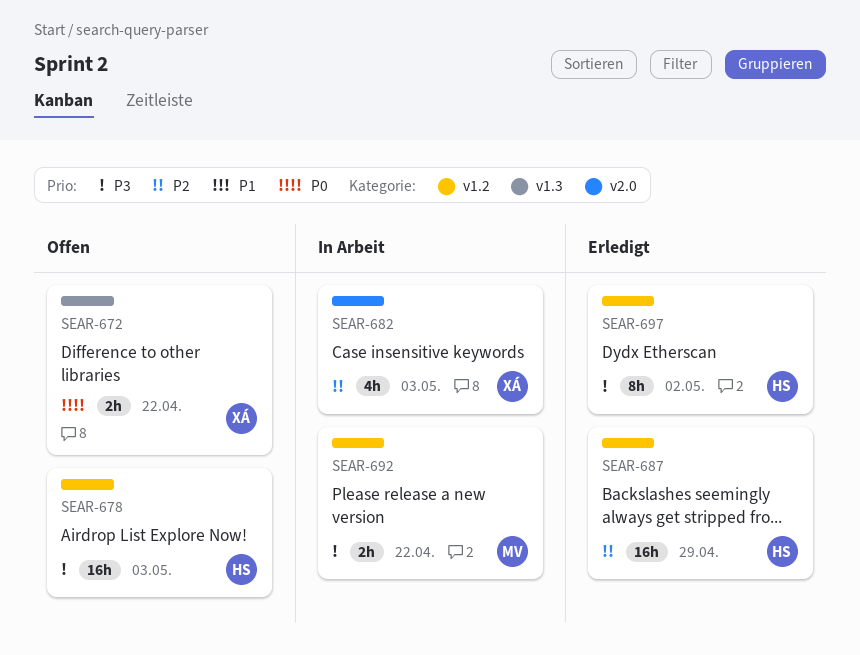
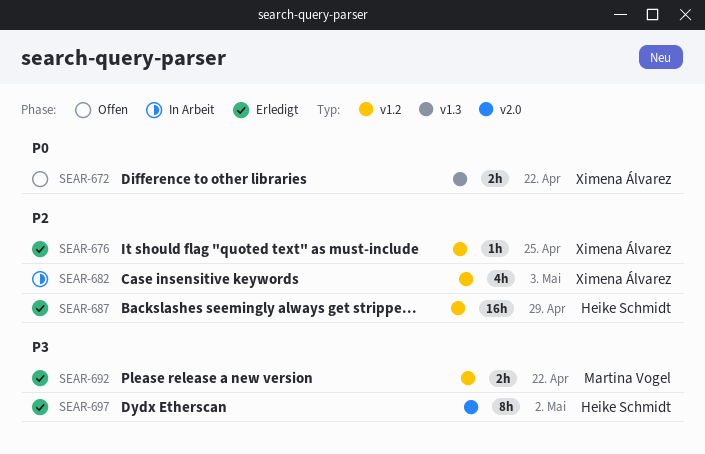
SEAR-676: none -> present
SEAR-678: present -> none
SEAR-682, label: v2.0 -> v1.2
SEAR-692, status: In Arbeit -> Erledigt
SEAR-697, label: v1.2 -> v2.0

